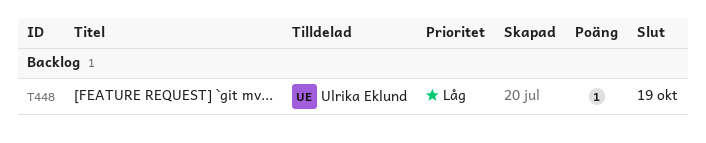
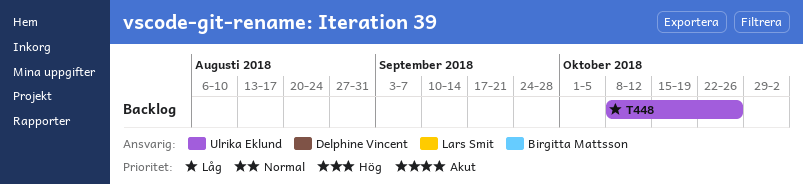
T448, due: Oct 19 -> Oct 26

